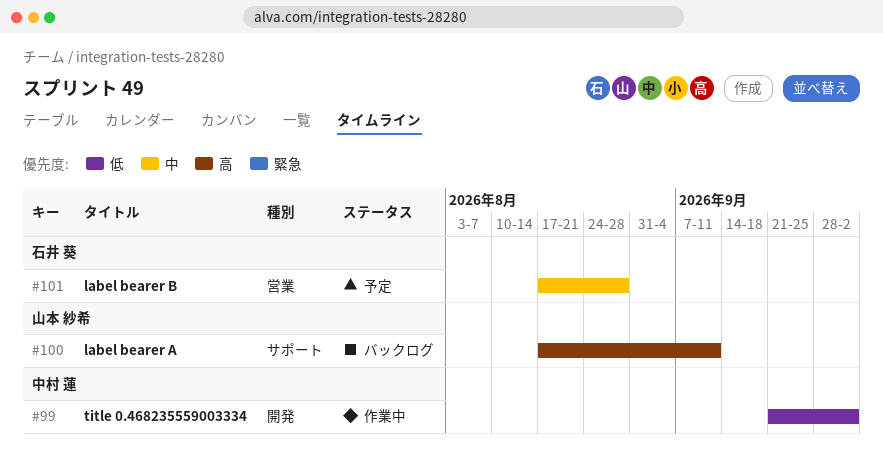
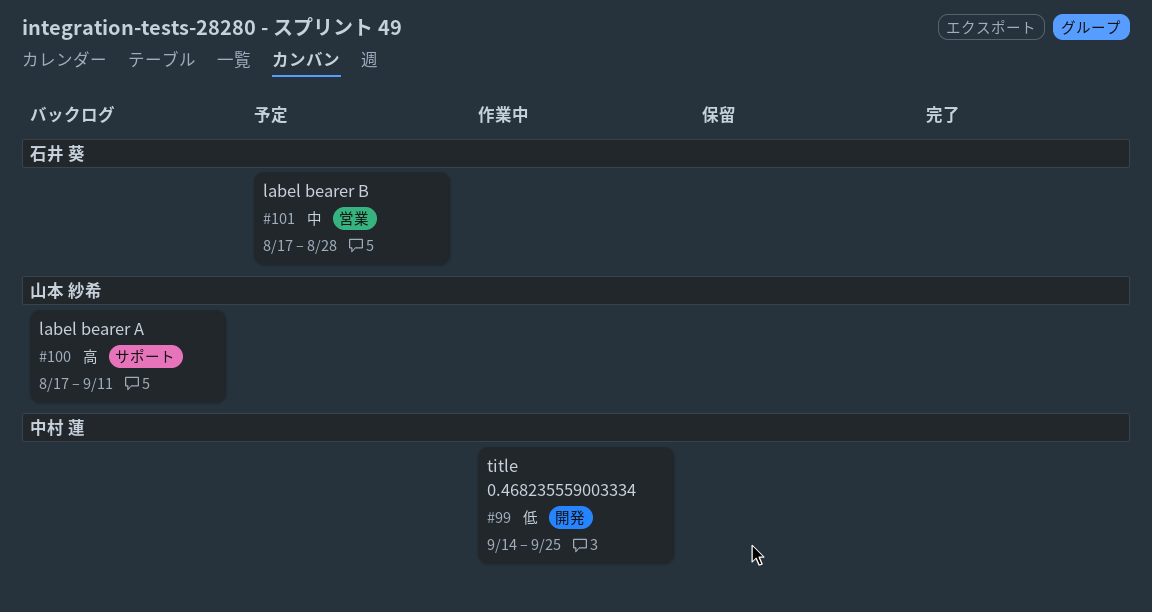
#99, start: Sep 21 -> Sep 14
#99, due: Oct 2 -> Sep 25

